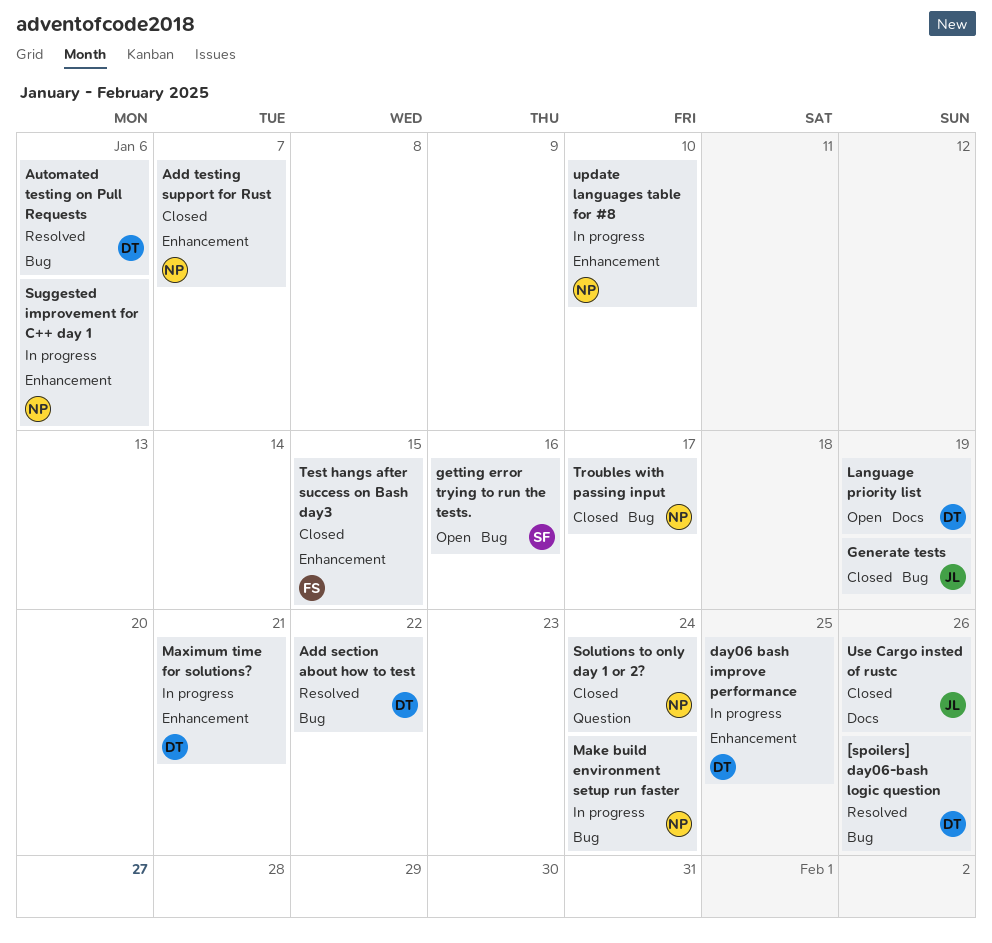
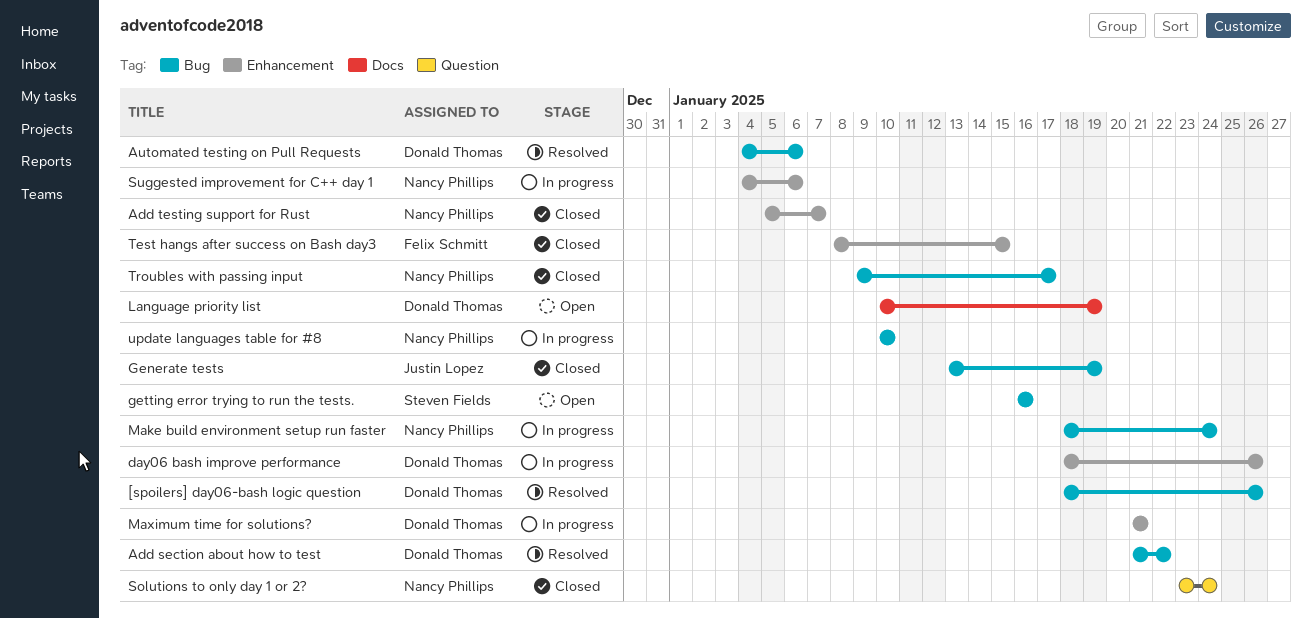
day06 bash improve performance, due: Jan 25 -> Jan 26
update languages table for #8, label: Enhancement -> Bug
Use Cargo insted of rustc: present -> none

